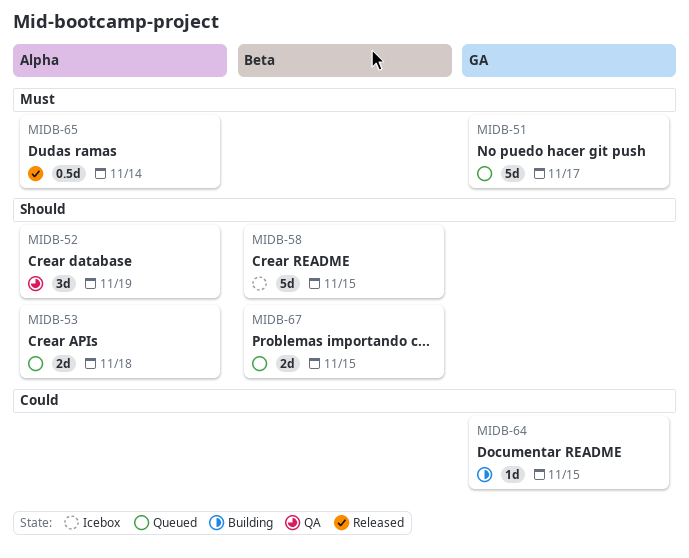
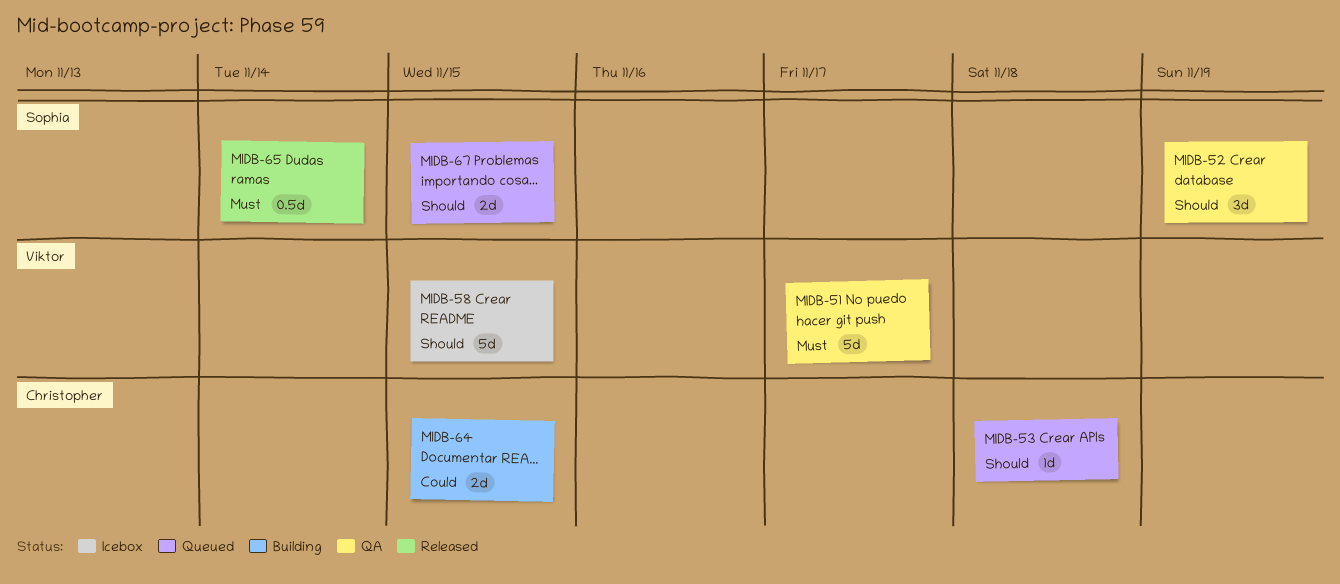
MIDB-51, status: Queued -> QA
MIDB-53, estimate: 2d -> 1d
MIDB-64, estimate: 1d -> 2d

